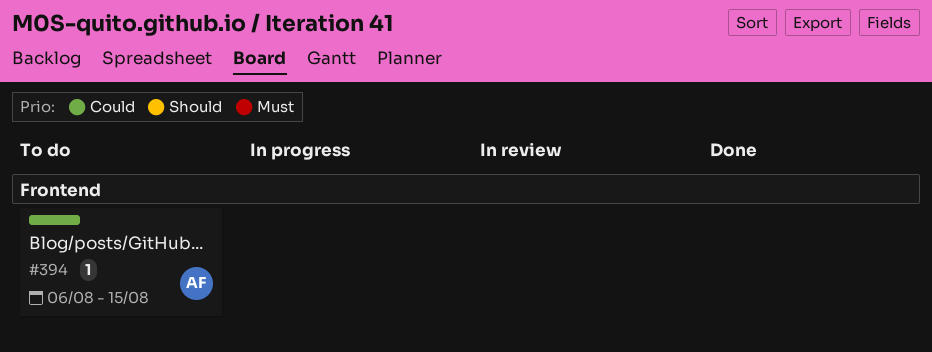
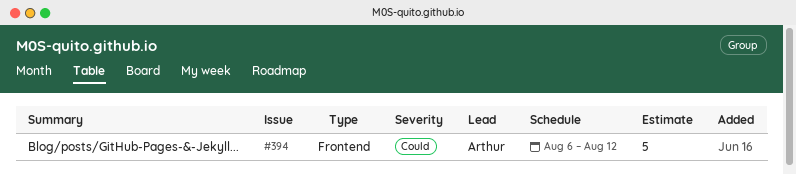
#394, estimate: 1 -> 5
#394, due: Aug 15 -> Aug 12

